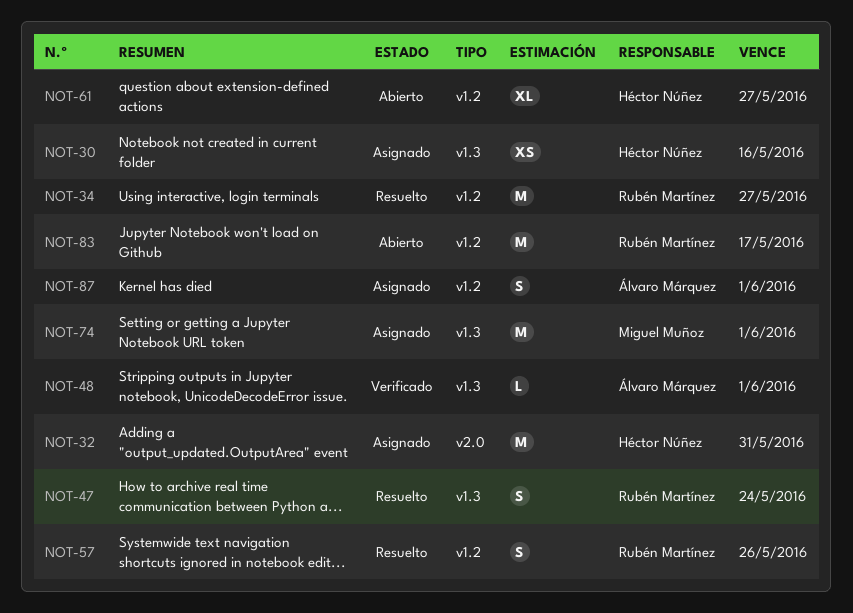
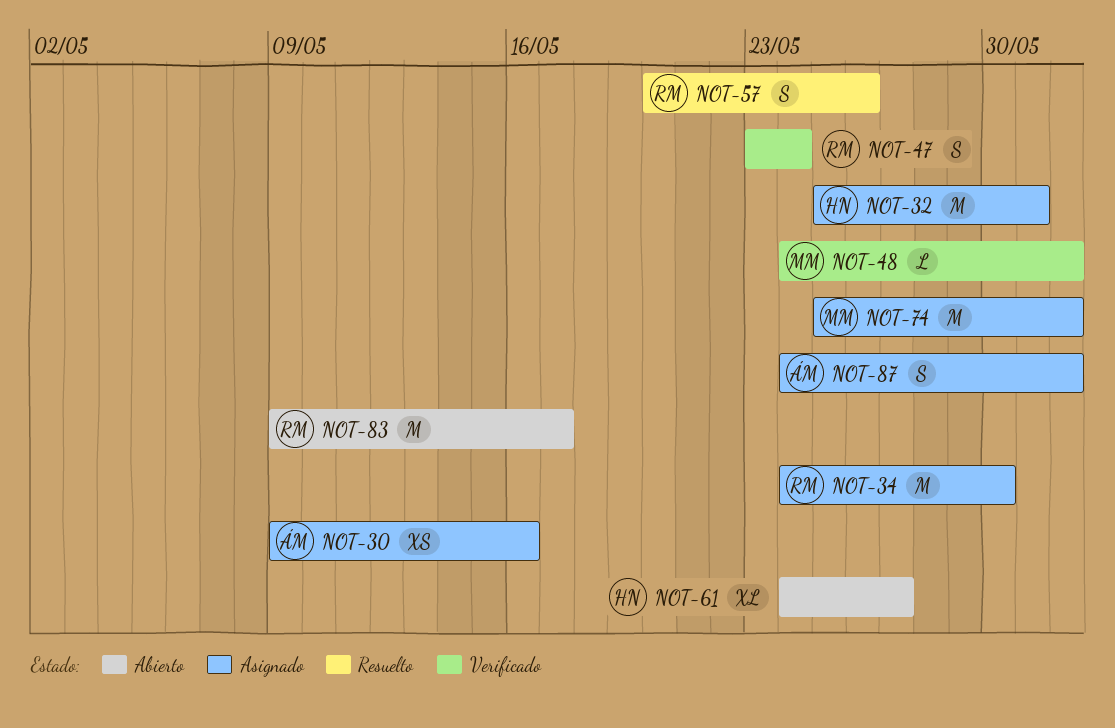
NOT-30, owner: Héctor Núñez -> Álvaro Márquez
NOT-34, status: Resuelto -> Asignado
NOT-34, due: May 27 -> May 30
NOT-47, status: Resuelto -> Verificado
NOT-48, owner: Álvaro Márquez -> Miguel Muñoz

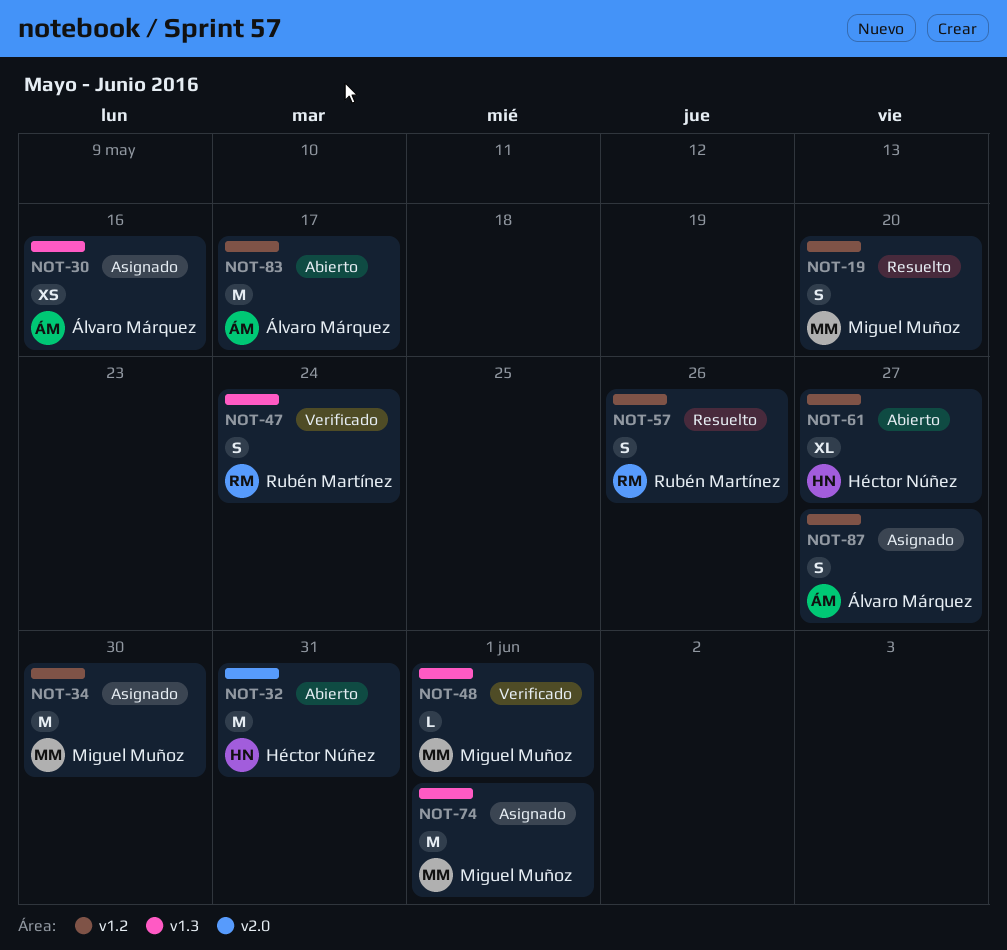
NOT-19: none -> present
NOT-32, status: Asignado -> Abierto
NOT-34, owner: Rubén Martínez -> Miguel Muñoz
NOT-83, owner: Rubén Martínez -> Álvaro Márquez
NOT-87, due: Jun 1 -> May 27

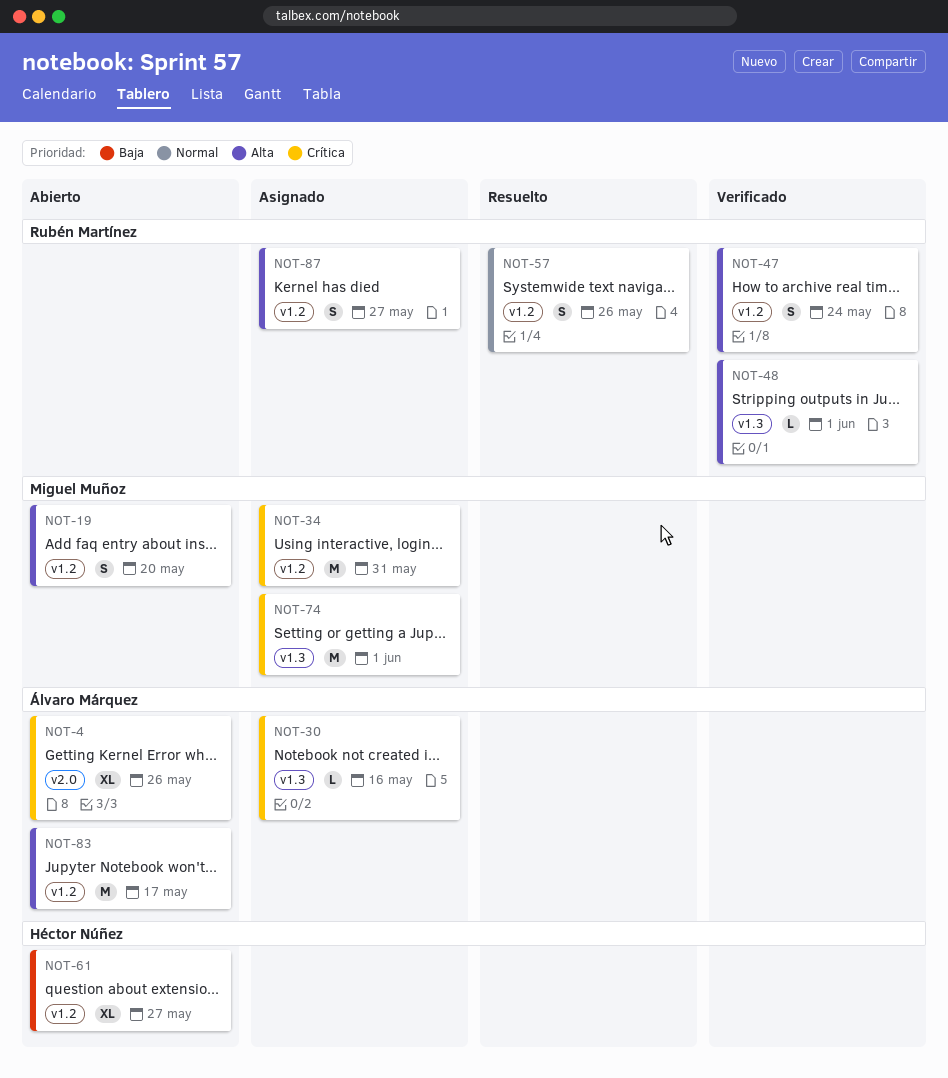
NOT-4: none -> present
NOT-19, status: Resuelto -> Abierto
NOT-30, estimate: XS -> L
NOT-32: present -> none
NOT-34, due: May 30 -> May 31
NOT-47, label: v1.3 -> v1.2
NOT-48, owner: Miguel Muñoz -> Rubén Martínez
NOT-87, owner: Álvaro Márquez -> Rubén Martínez

